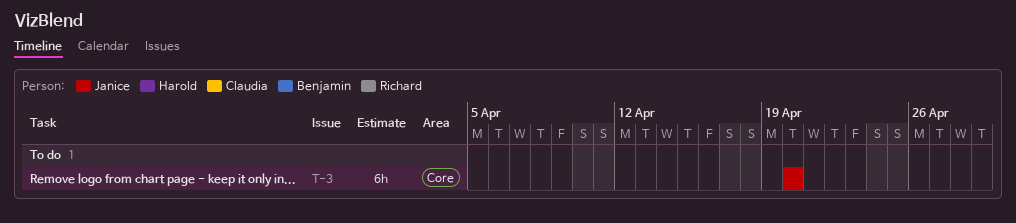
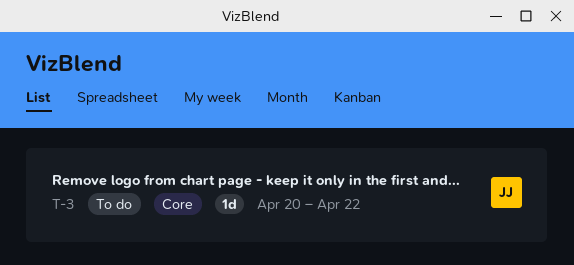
T-3, estimate: 6h -> 1d
T-3, due: Apr 20 -> Apr 22

